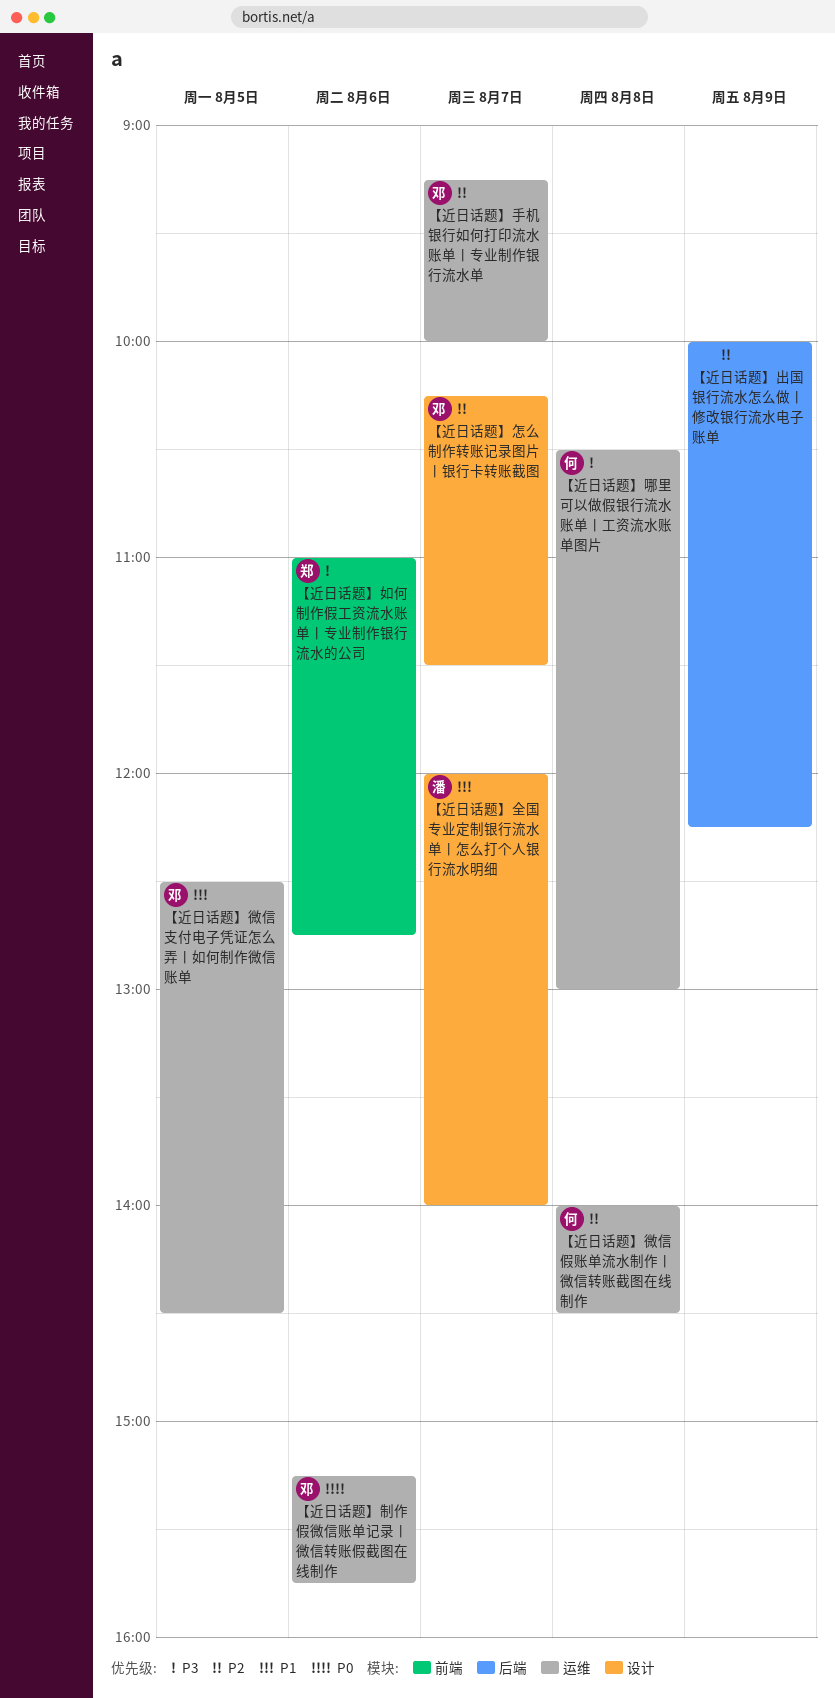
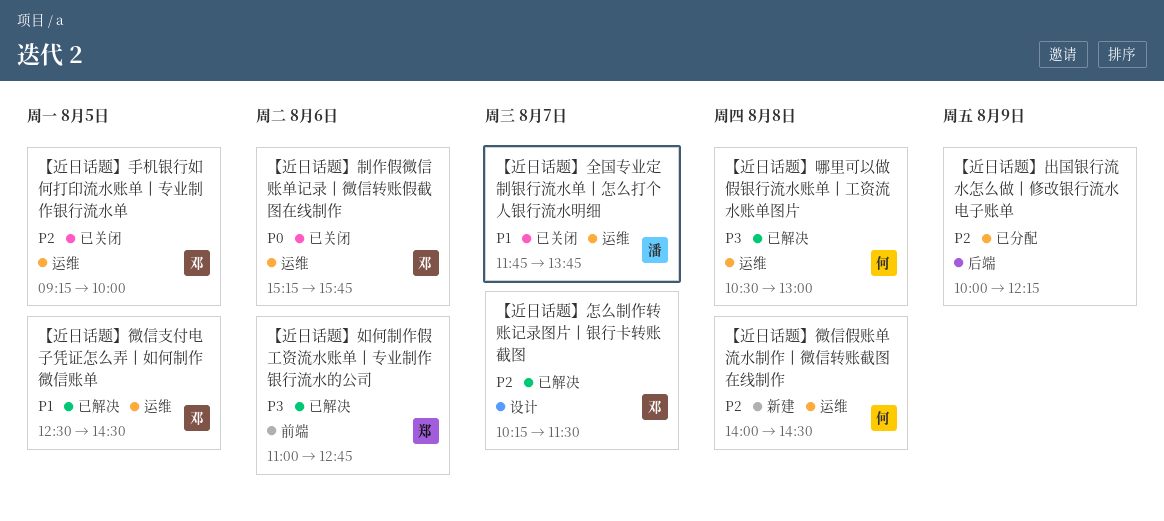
【近日话题】全国专业定制银行流水单丨怎么打个人银行流水明细, label: 设计 -> 运维
【近日话题】全国专业定制银行流水单丨怎么打个人银行流水明细, begins: 12:00 -> 11:45
【近日话题】全国专业定制银行流水单丨怎么打个人银行流水明细, ends: 14:00 -> 13:45
【近日话题】手机银行如何打印流水账单丨专业制作银行流水单, day: Aug 7 -> Aug 5

